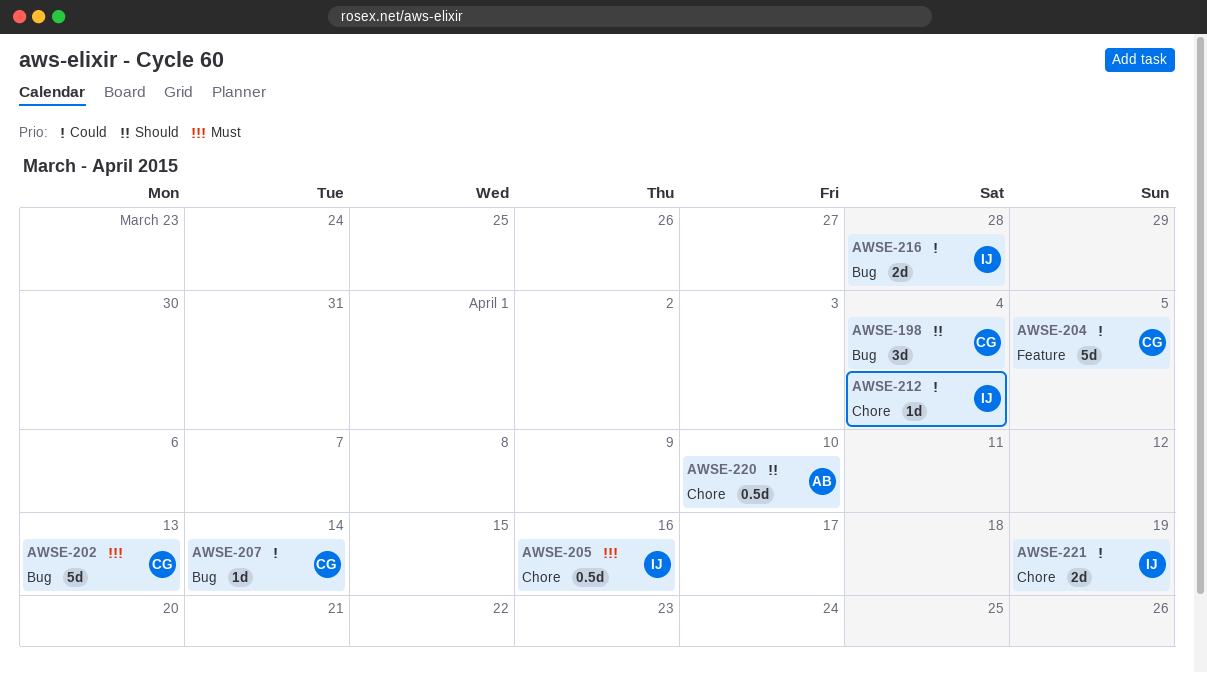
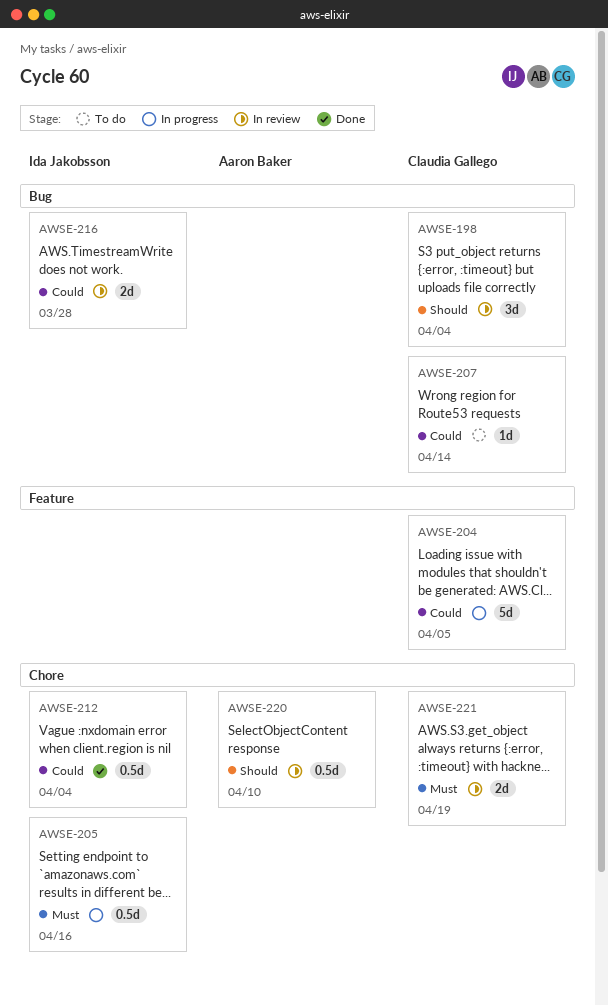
AWSE-202: present -> none
AWSE-212, estimate: 1d -> 0.5d
AWSE-221, owner: Ida Jakobsson -> Claudia Gallego
AWSE-221, priority: Could -> Must

